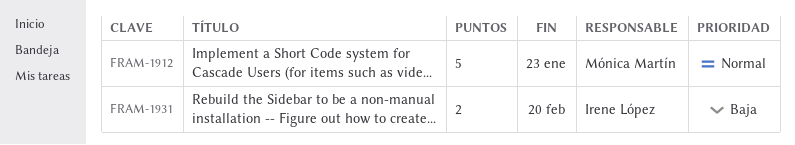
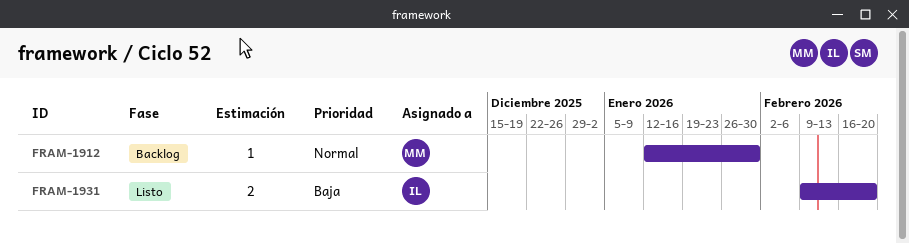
FRAM-1912, estimate: 5 -> 1
FRAM-1912, due: Jan 23 -> Jan 30

